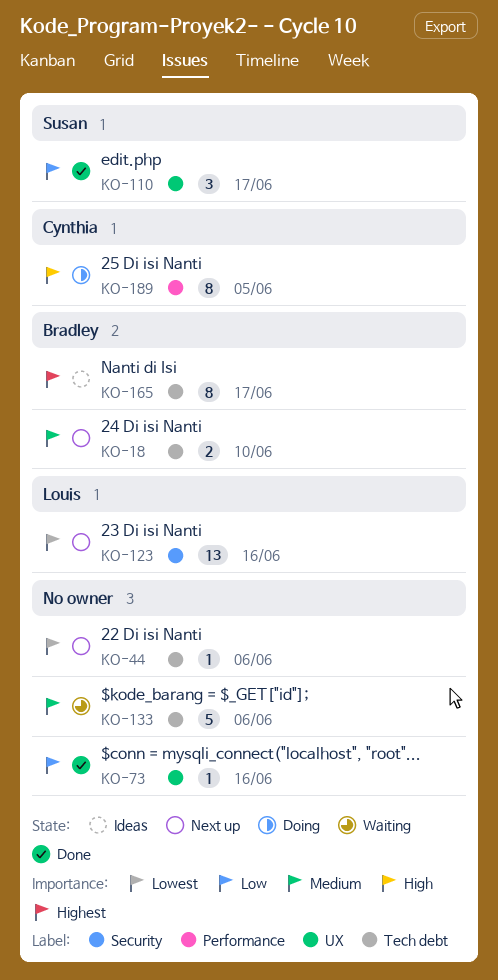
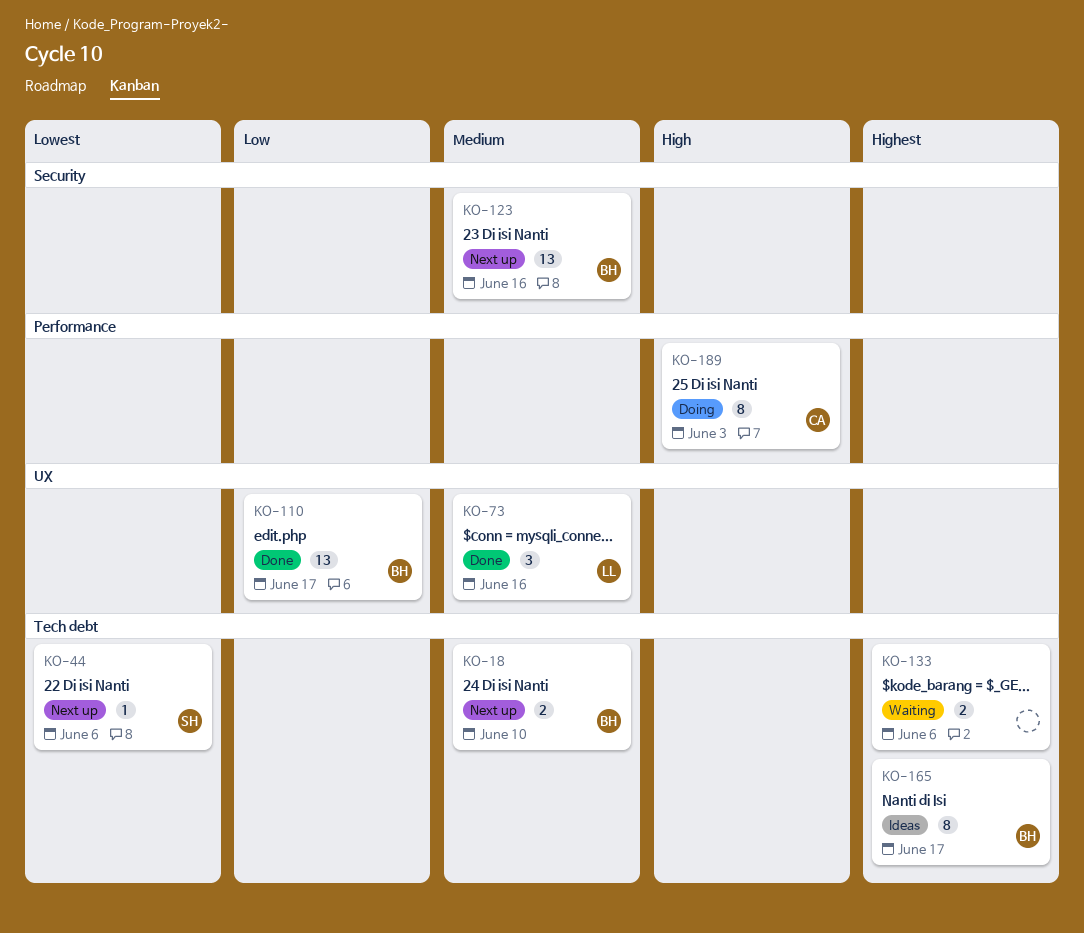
KO-44, owner: none -> Susan
KO-73, owner: none -> Louis
KO-73, priority: Low -> Medium
KO-73, estimate: 1 -> 3
KO-110, owner: Susan -> Bradley
KO-110, estimate: 3 -> 13
KO-123, owner: Louis -> Bradley
KO-123, priority: Lowest -> Medium
KO-133, priority: Medium -> Highest
KO-133, estimate: 5 -> 2
KO-189, due: Jun 5 -> Jun 3

